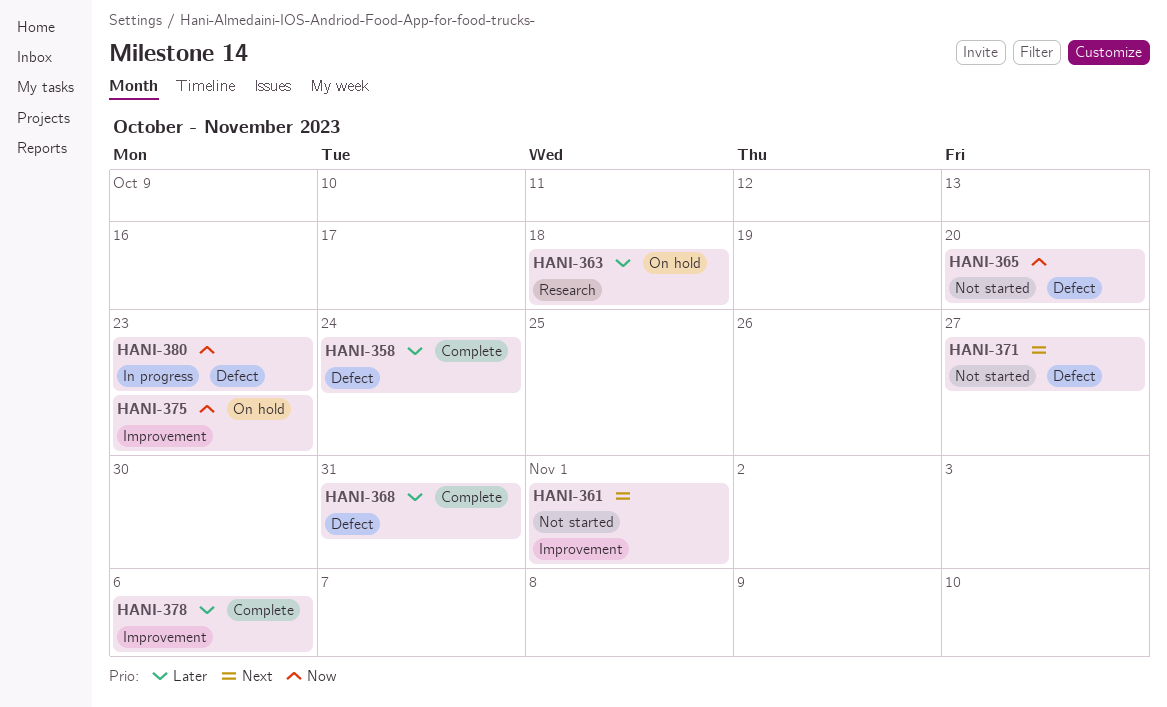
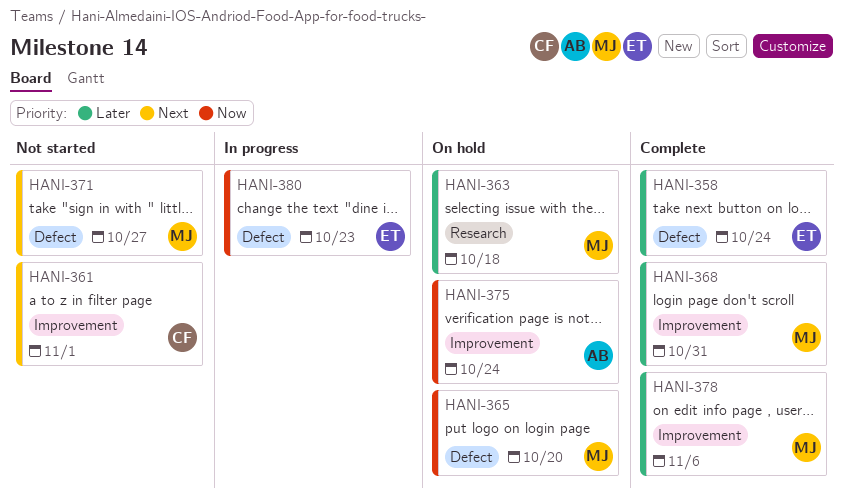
HANI-365, status: Not started -> On hold
HANI-368, label: Defect -> Improvement
HANI-375, due: Oct 23 -> Oct 24

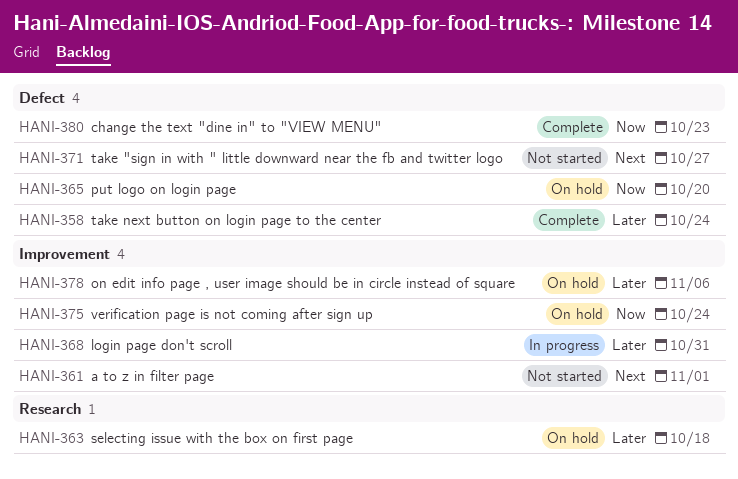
HANI-368, status: Complete -> In progress
HANI-378, status: Complete -> On hold
HANI-380, status: In progress -> Complete

